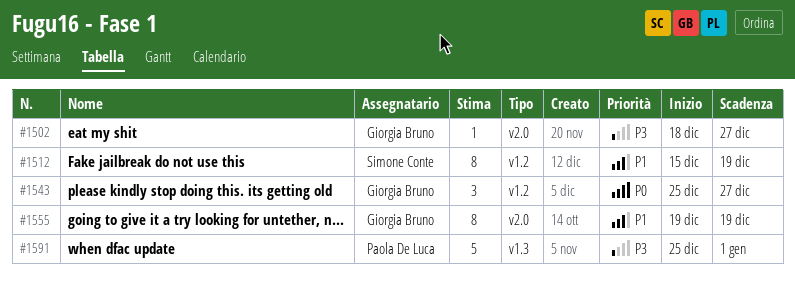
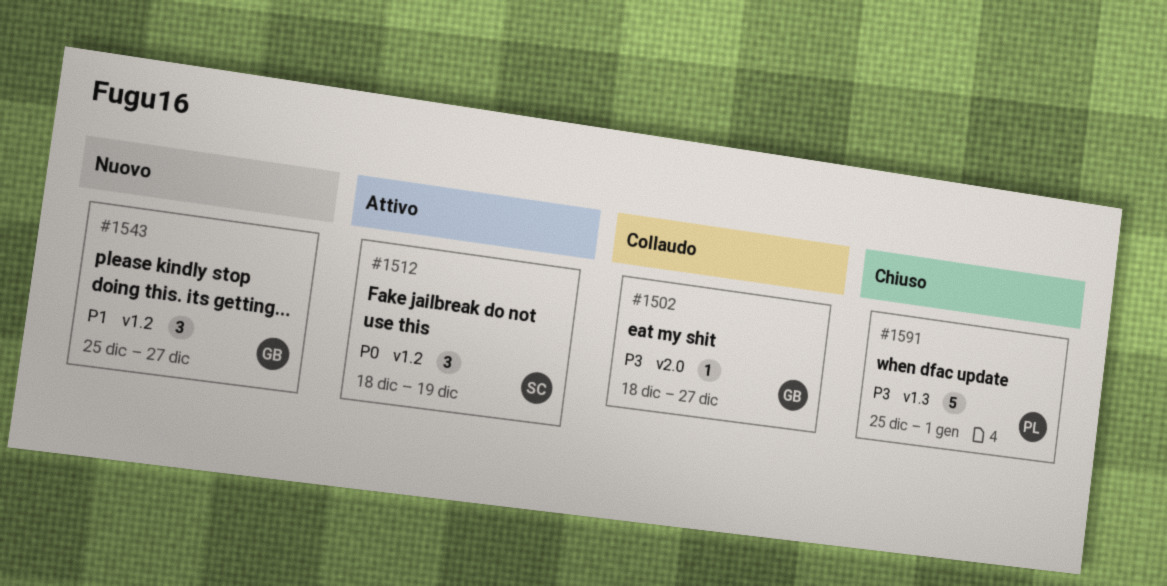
#1512, priority: P1 -> P0
#1512, estimate: 8 -> 3
#1512, start: Dec 15 -> Dec 18
#1543, priority: P0 -> P1
#1555: present -> none

